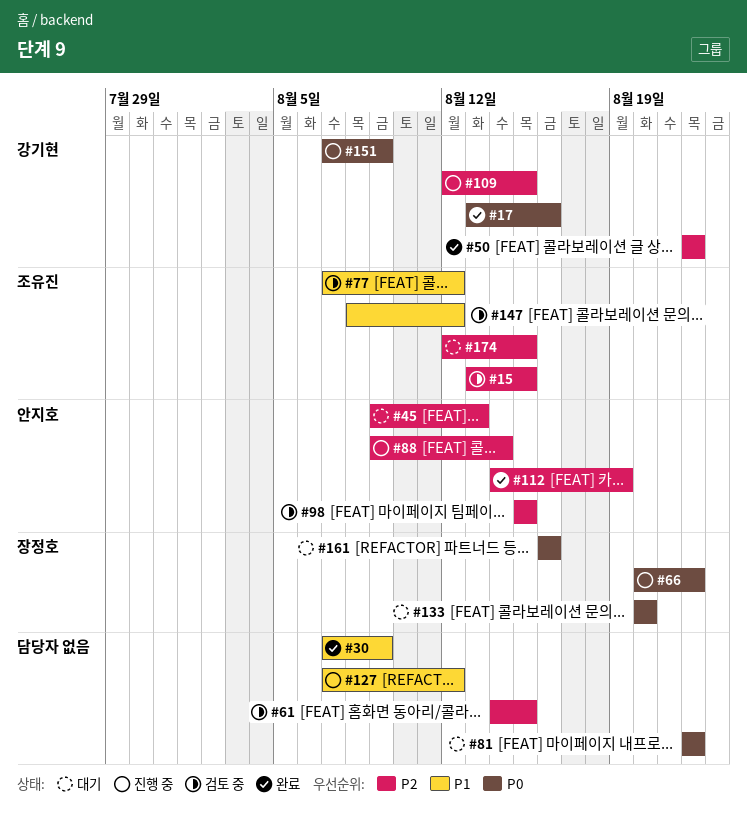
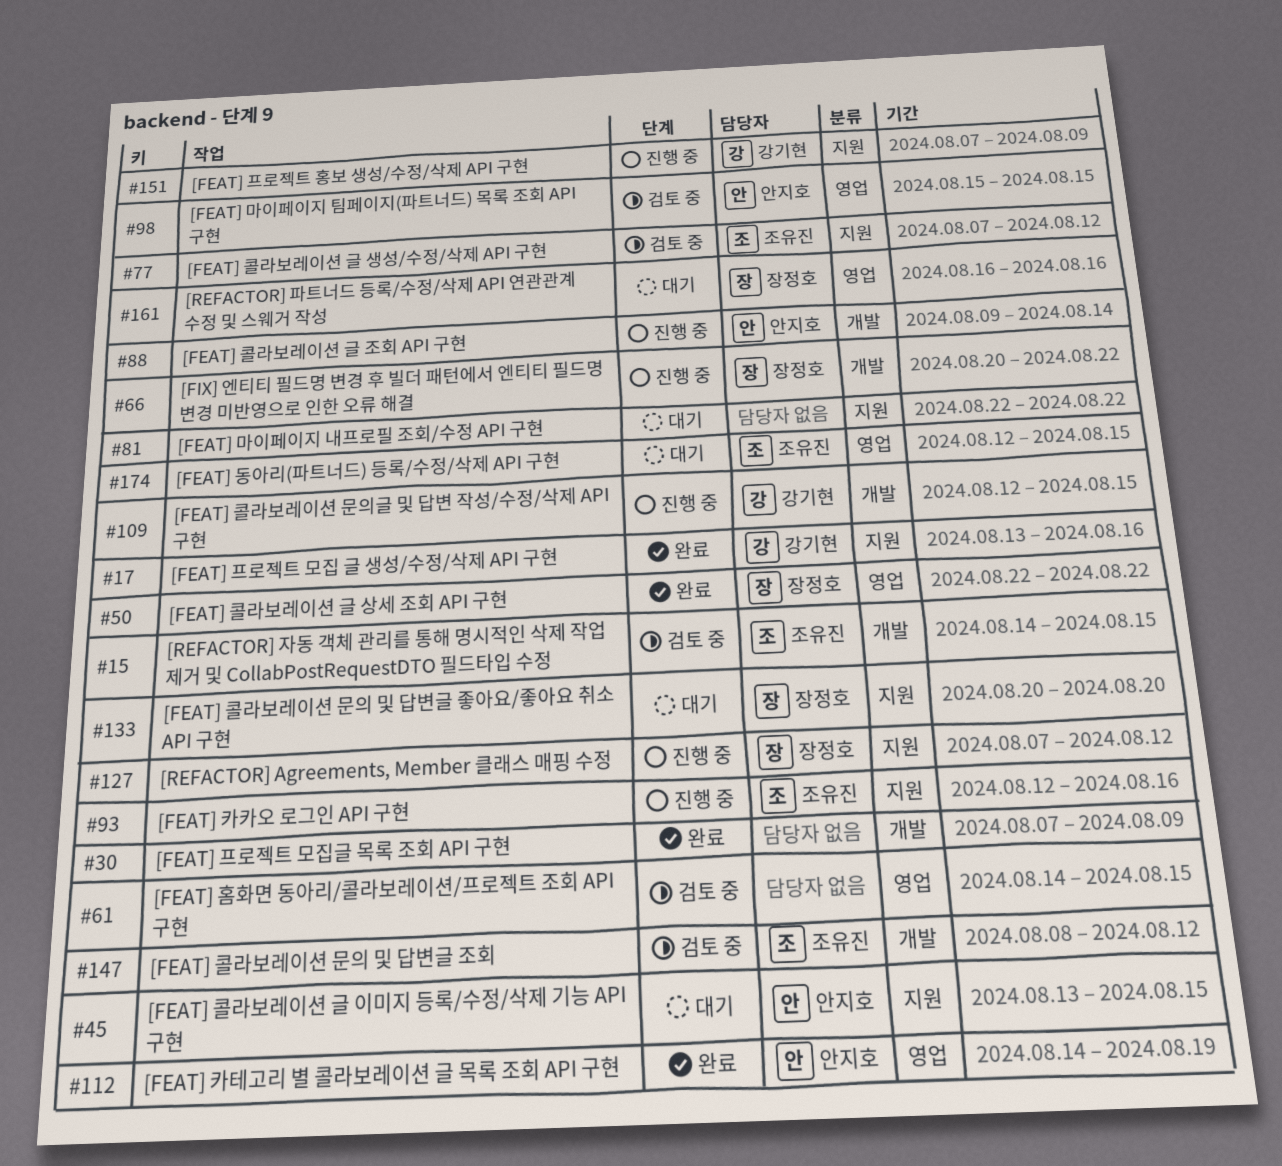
#15, start: Aug 13 -> Aug 14
#45, start: Aug 9 -> Aug 13
#45, due: Aug 13 -> Aug 15
#50, owner: 강기현 -> 장정호
#93: none -> present
#127, owner: none -> 장정호

